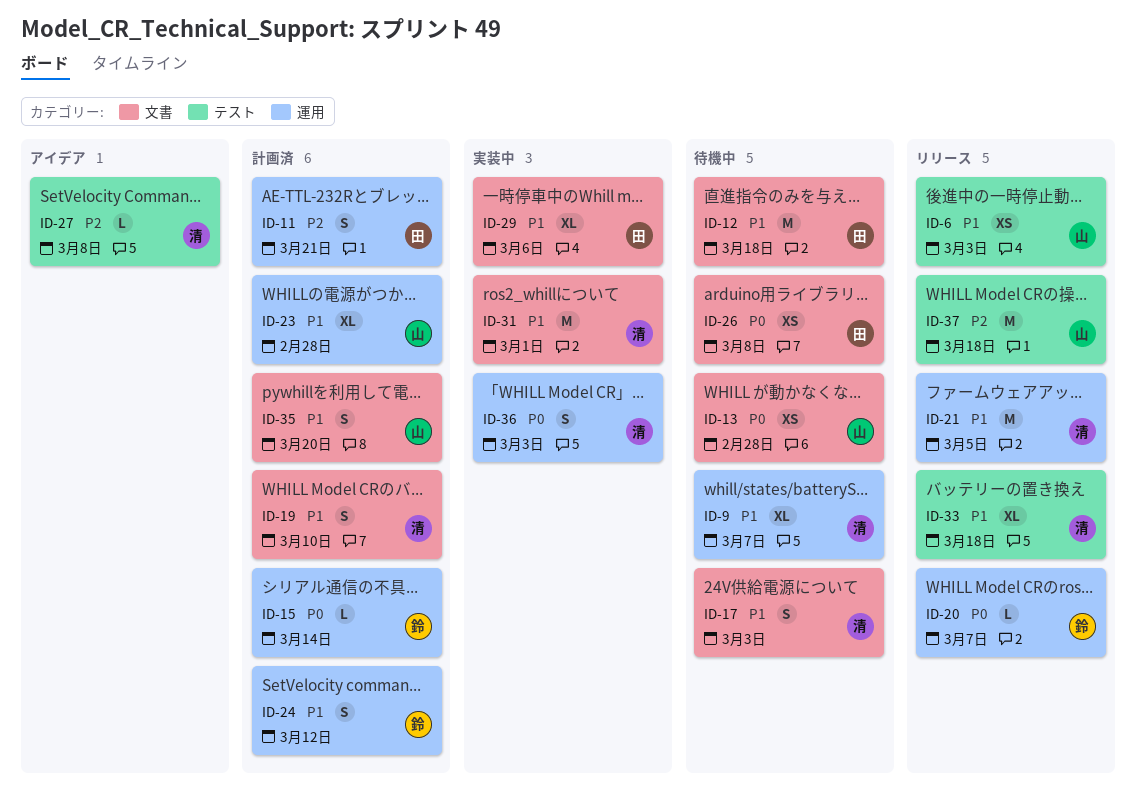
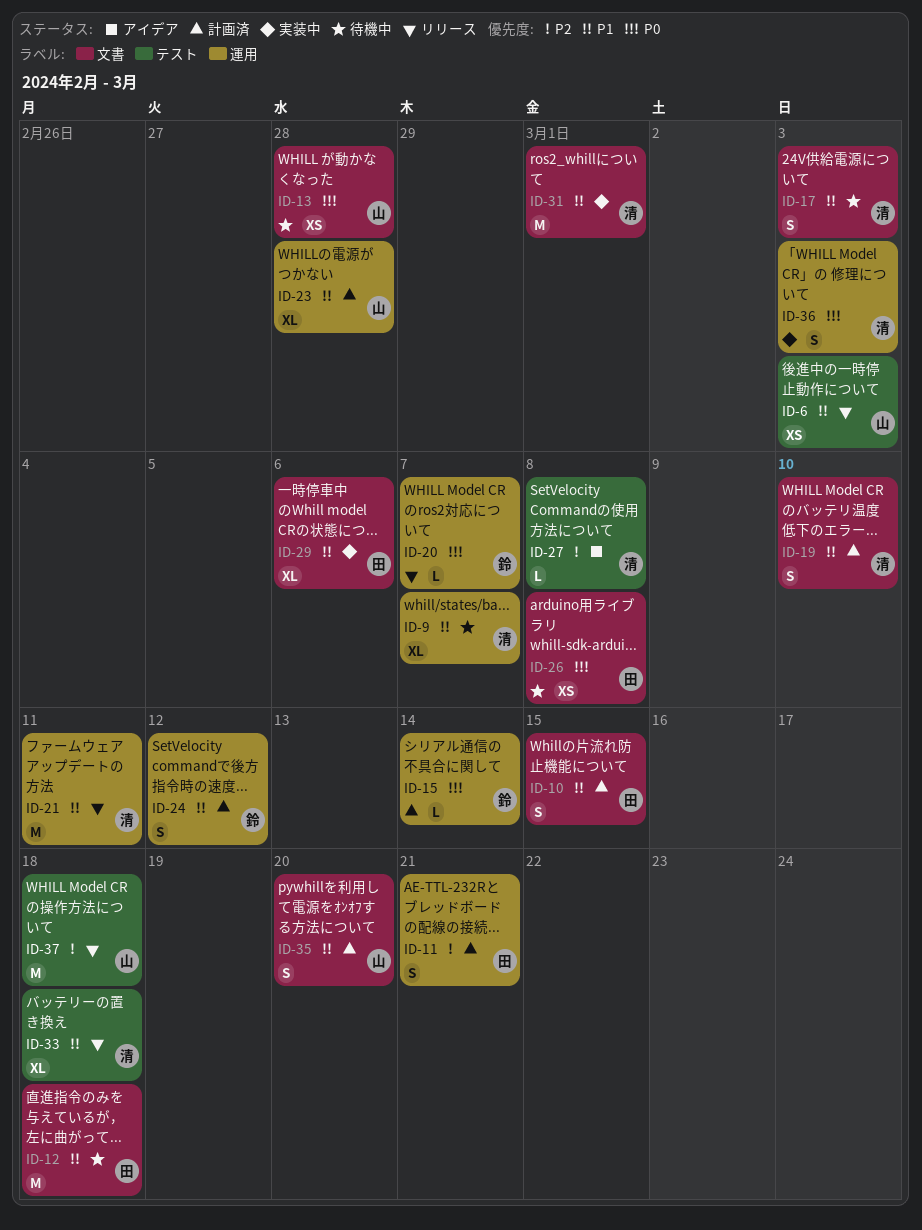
ID-10: none -> present
ID-21, due: Mar 5 -> Mar 11

